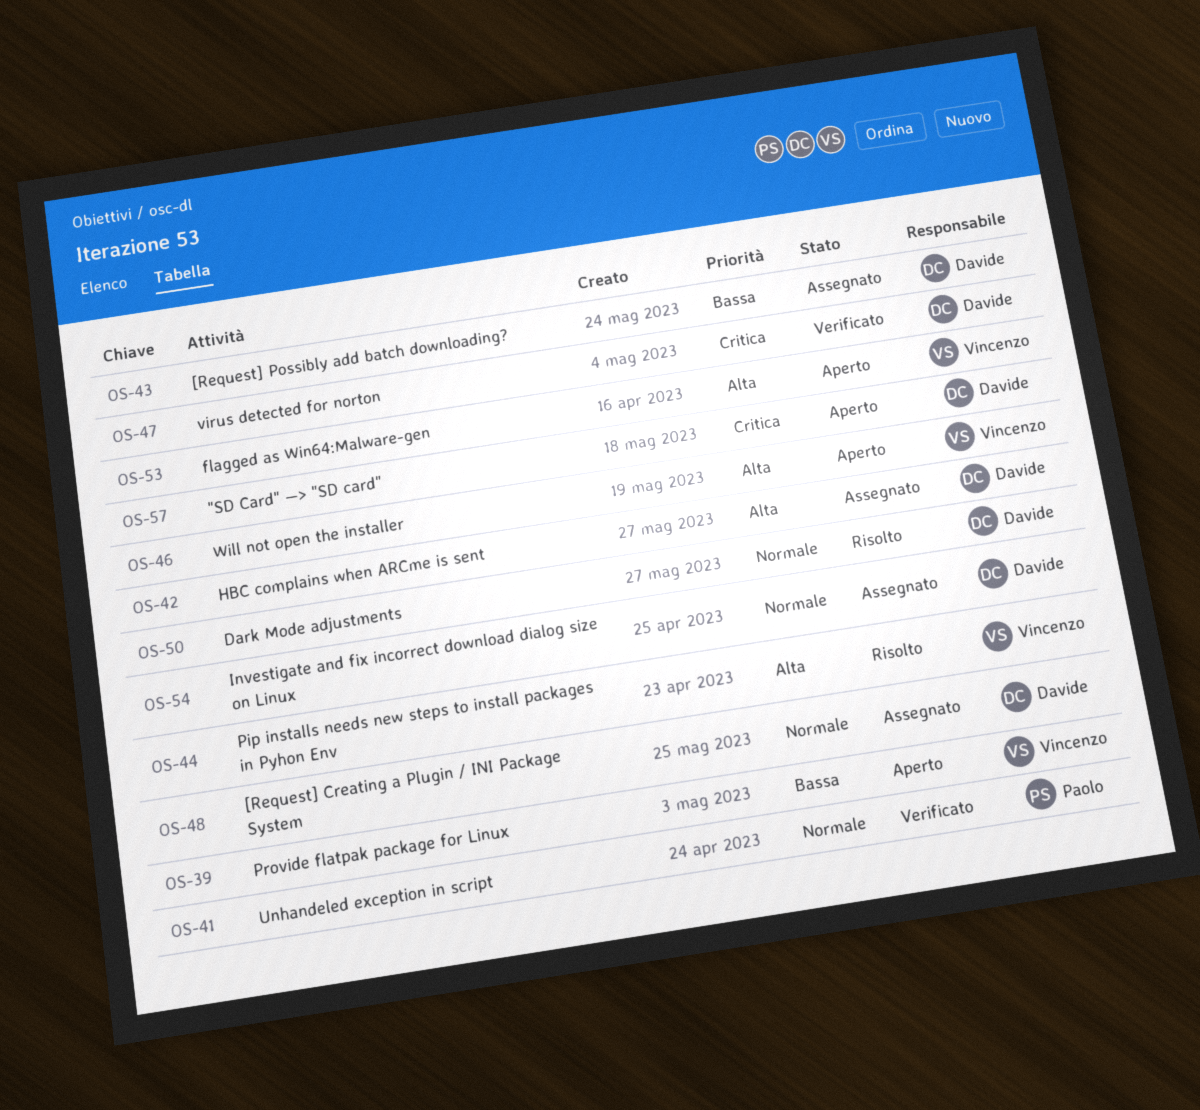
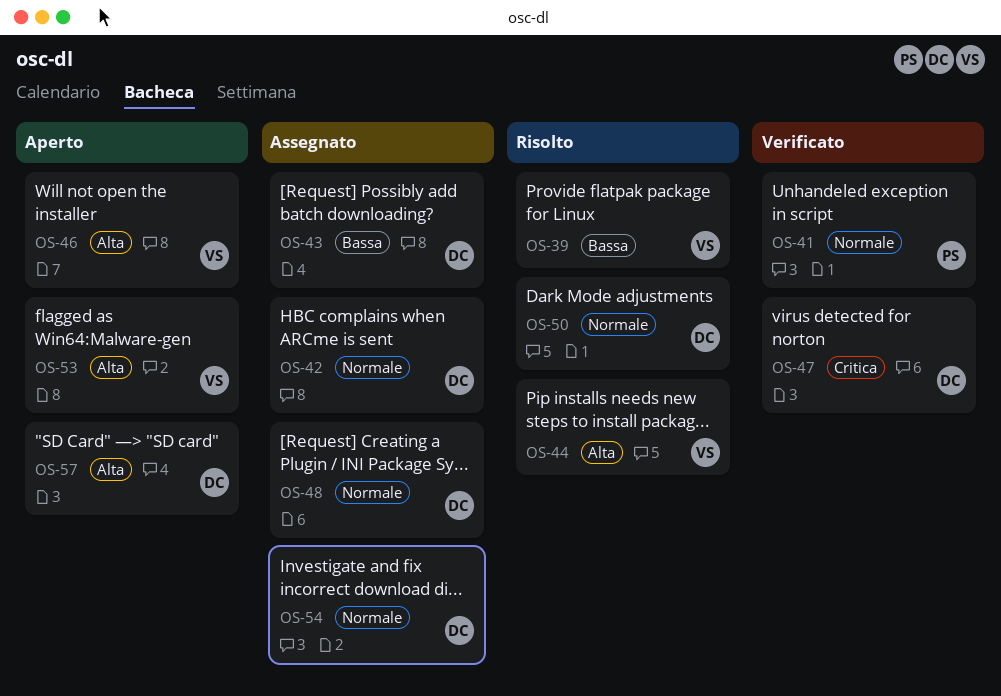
OS-39, status: Aperto -> Risolto
OS-42, priority: Alta -> Normale
OS-57, priority: Critica -> Alta

